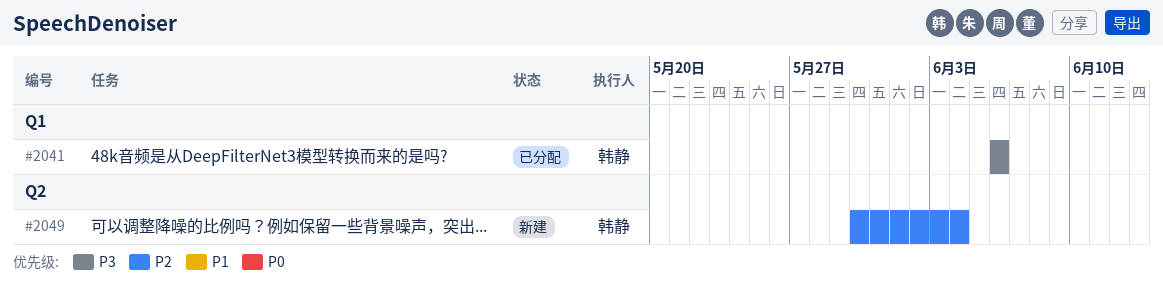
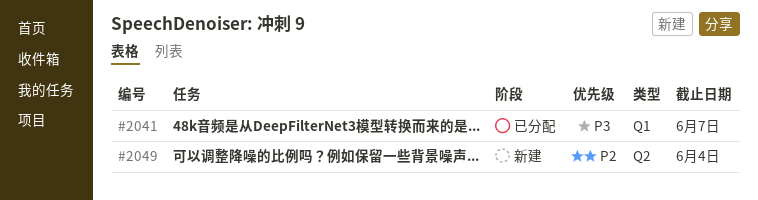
#2041, due: Jun 6 -> Jun 7

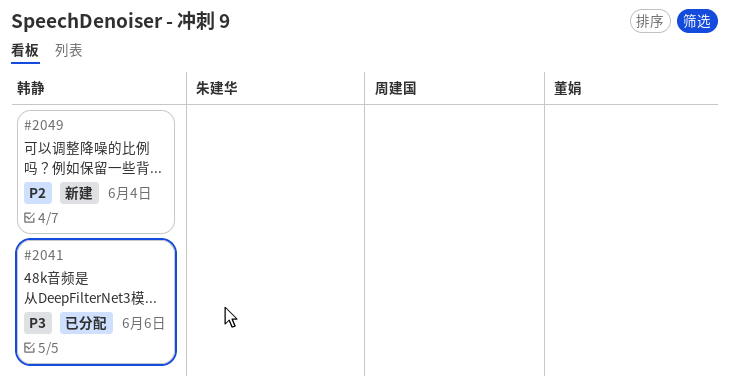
#2041, due: Jun 7 -> Jun 6

